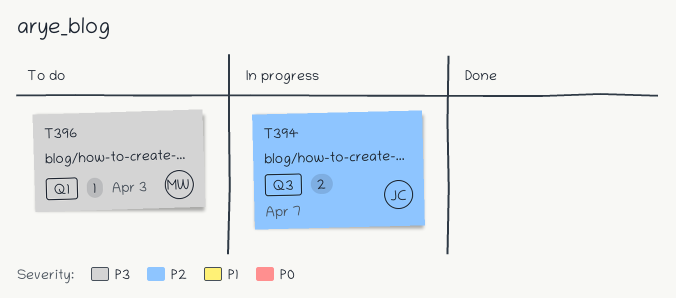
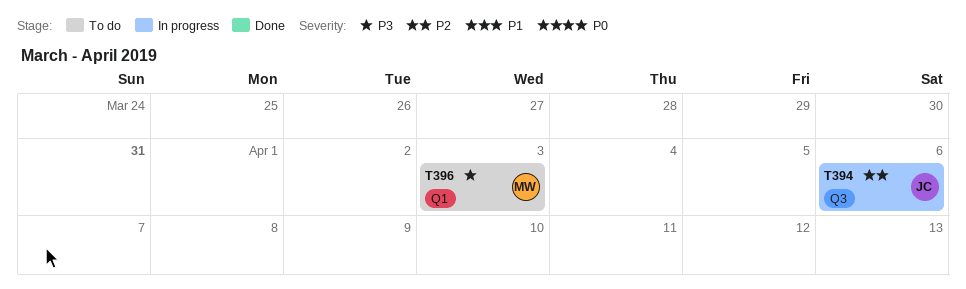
T394, due: Apr 7 -> Apr 6

